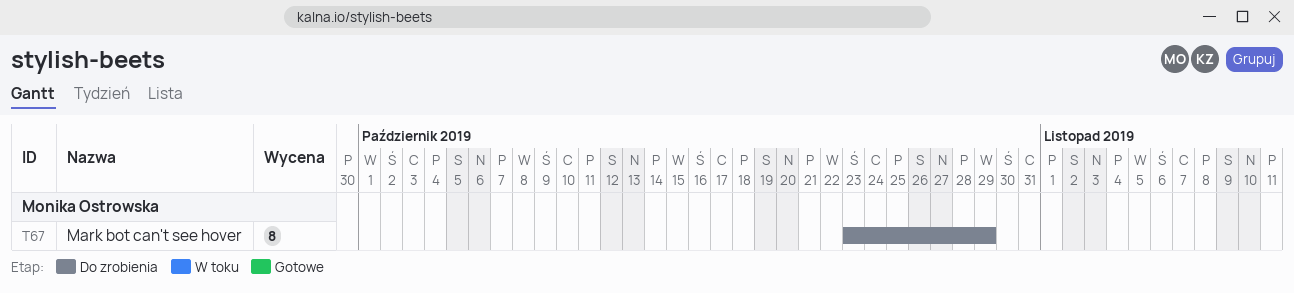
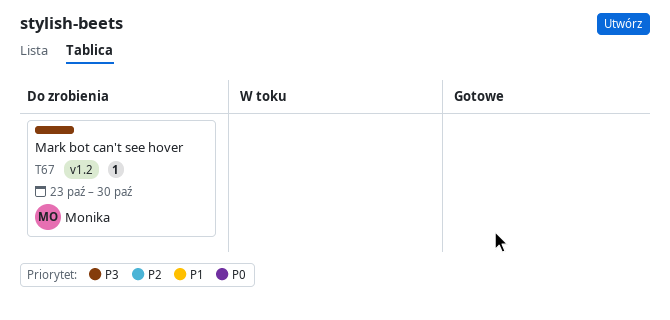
T67, estimate: 8 -> 1
T67, due: Oct 29 -> Oct 30

